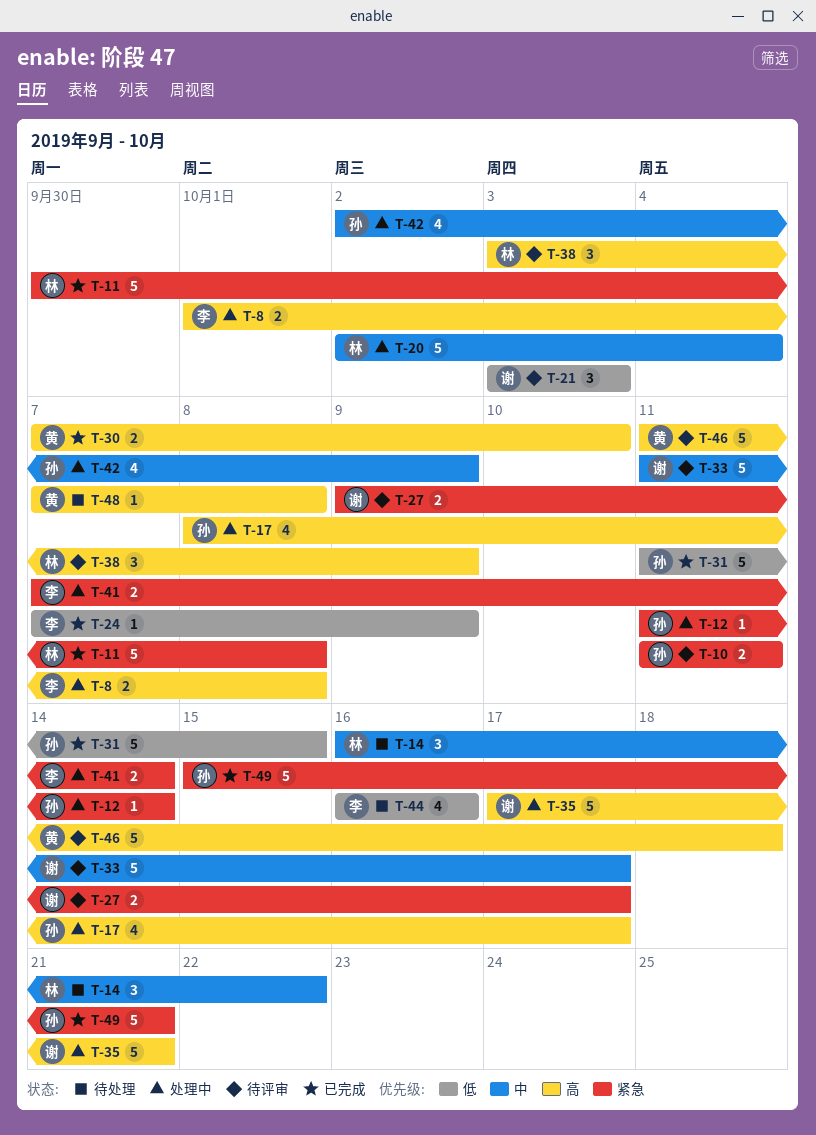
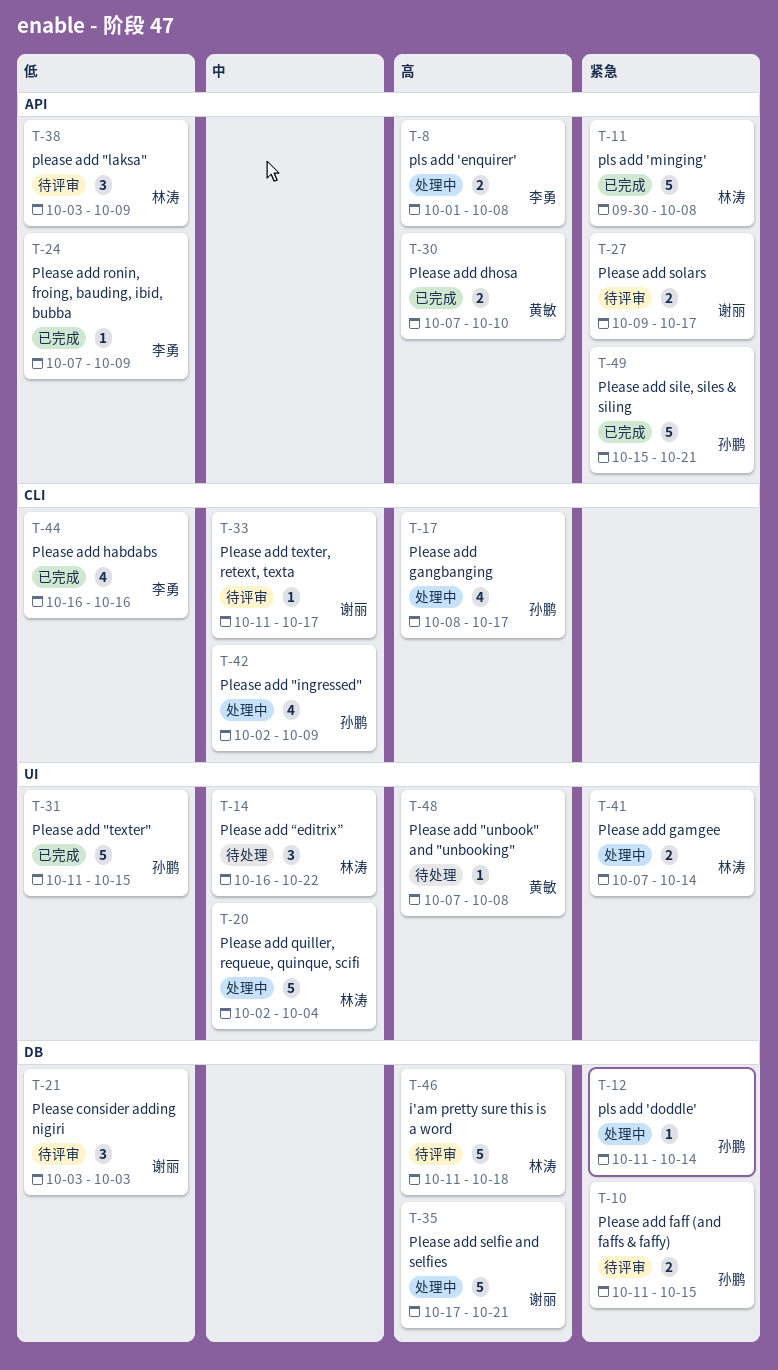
T-10, due: Oct 11 -> Oct 15
T-33, estimate: 5 -> 1
T-38, priority: 高 -> 低
T-41, owner: 李勇 -> 林涛
T-44, status: 待处理 -> 已完成
T-46, owner: 黄敏 -> 林涛

